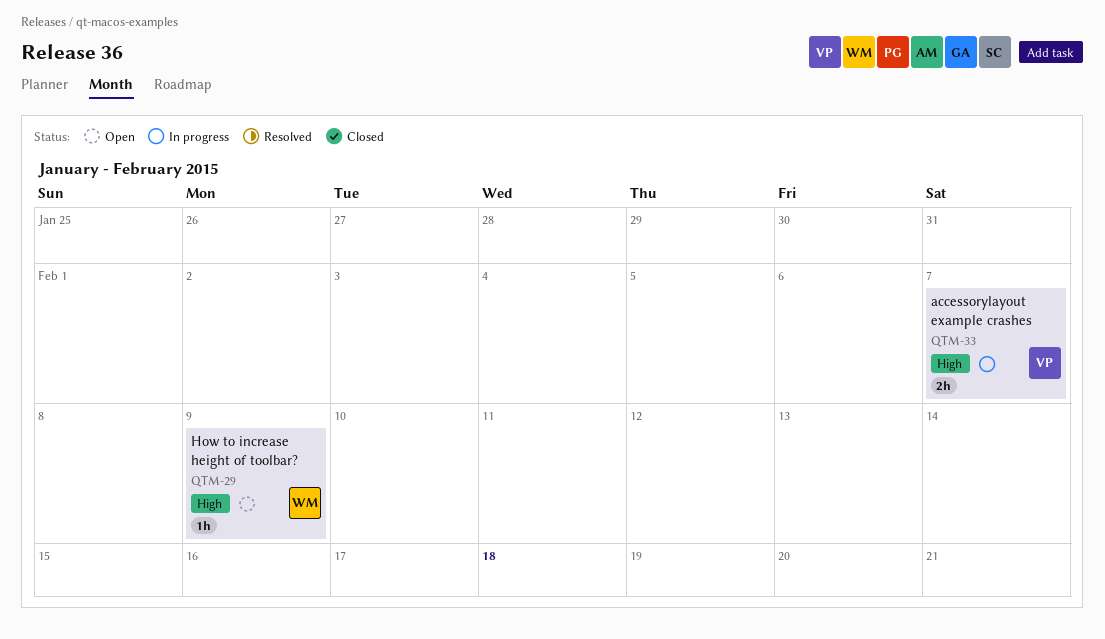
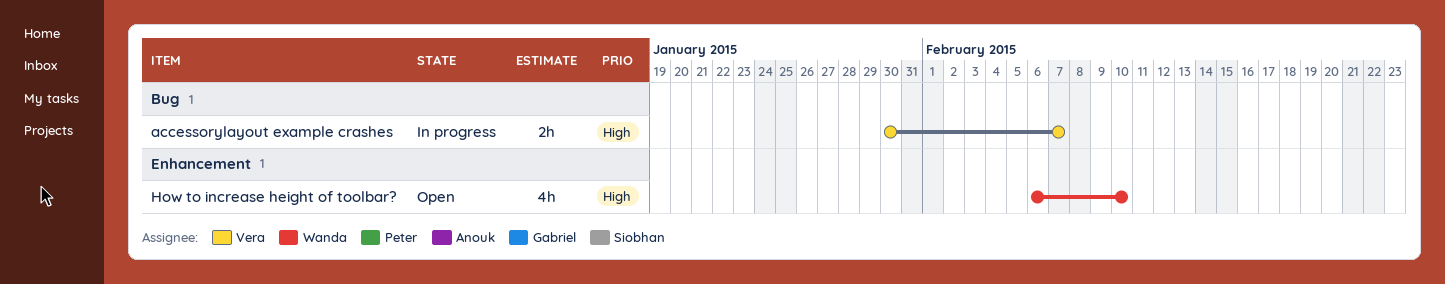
How to increase height of toolbar?, estimate: 1h -> 4h
How to increase height of toolbar?, due: Feb 9 -> Feb 10

